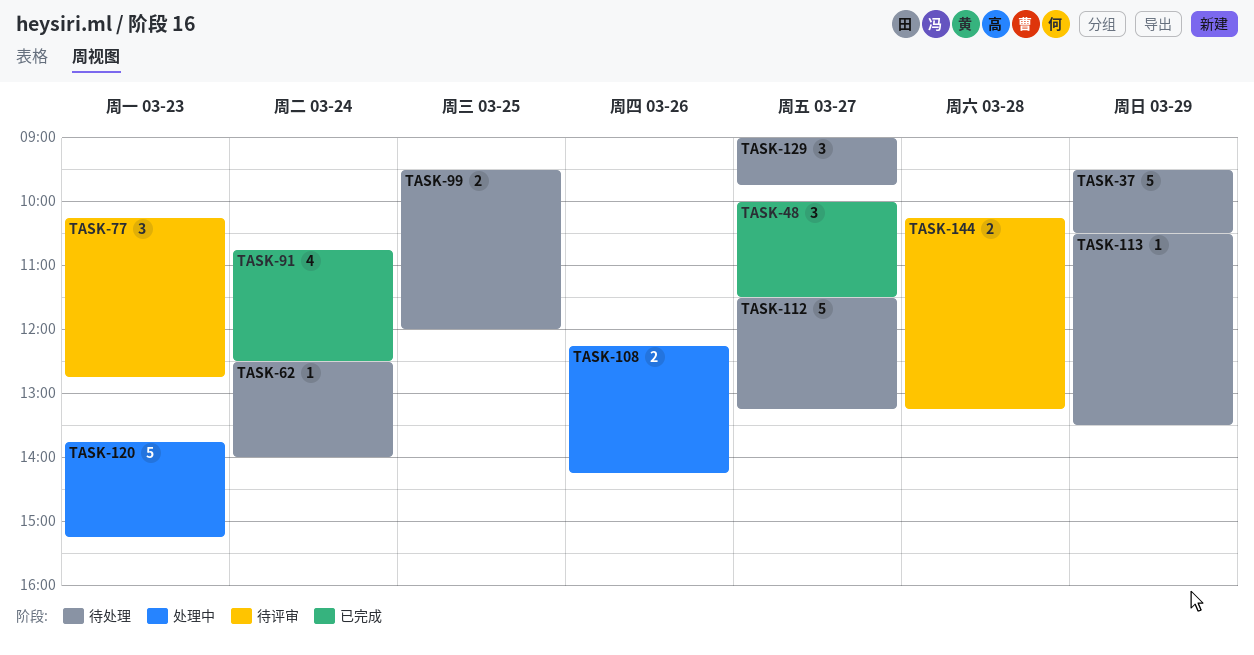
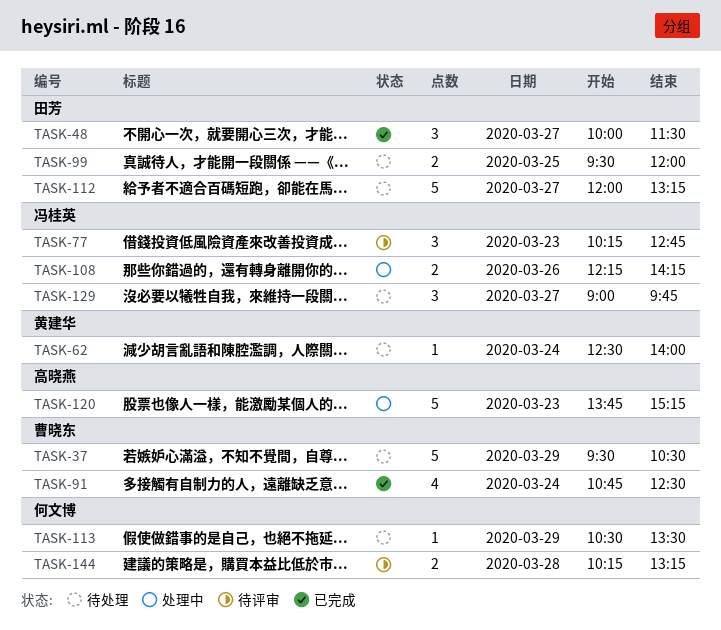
TASK-112, begins: 11:30 -> 12:00

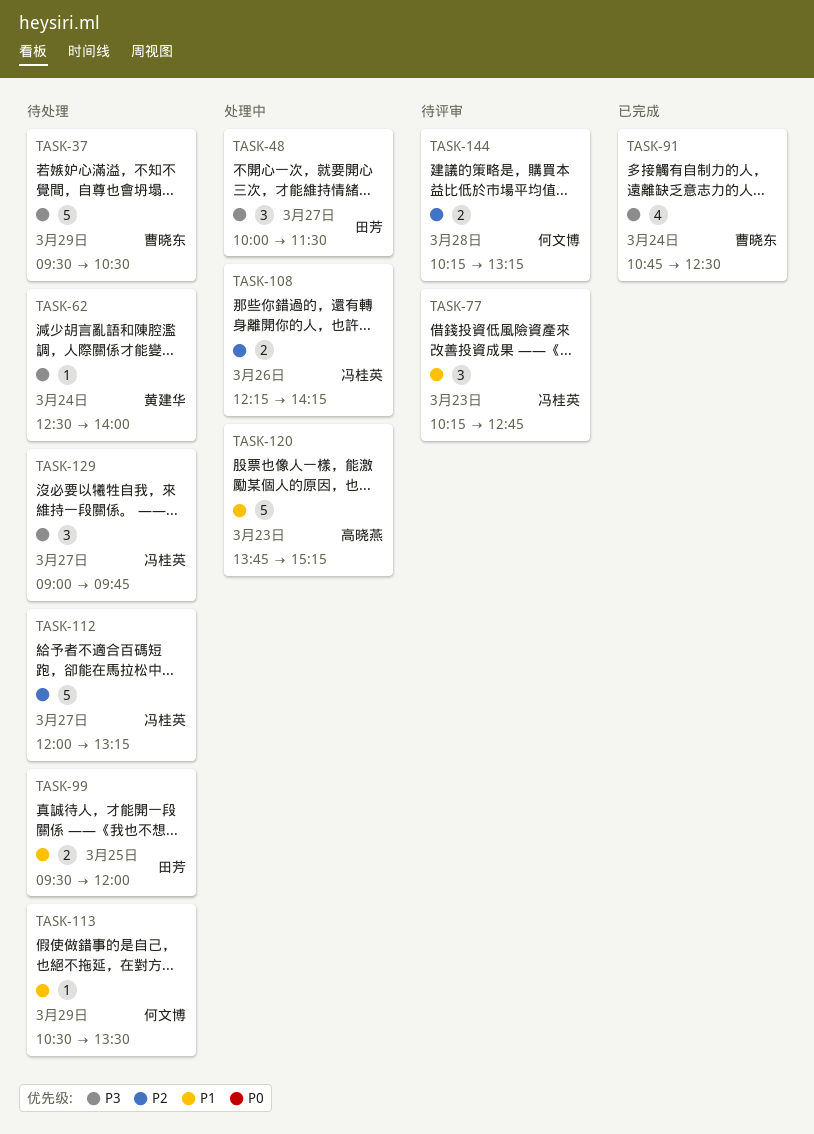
TASK-48, status: 已完成 -> 处理中
TASK-112, owner: 田芳 -> 冯桂英

